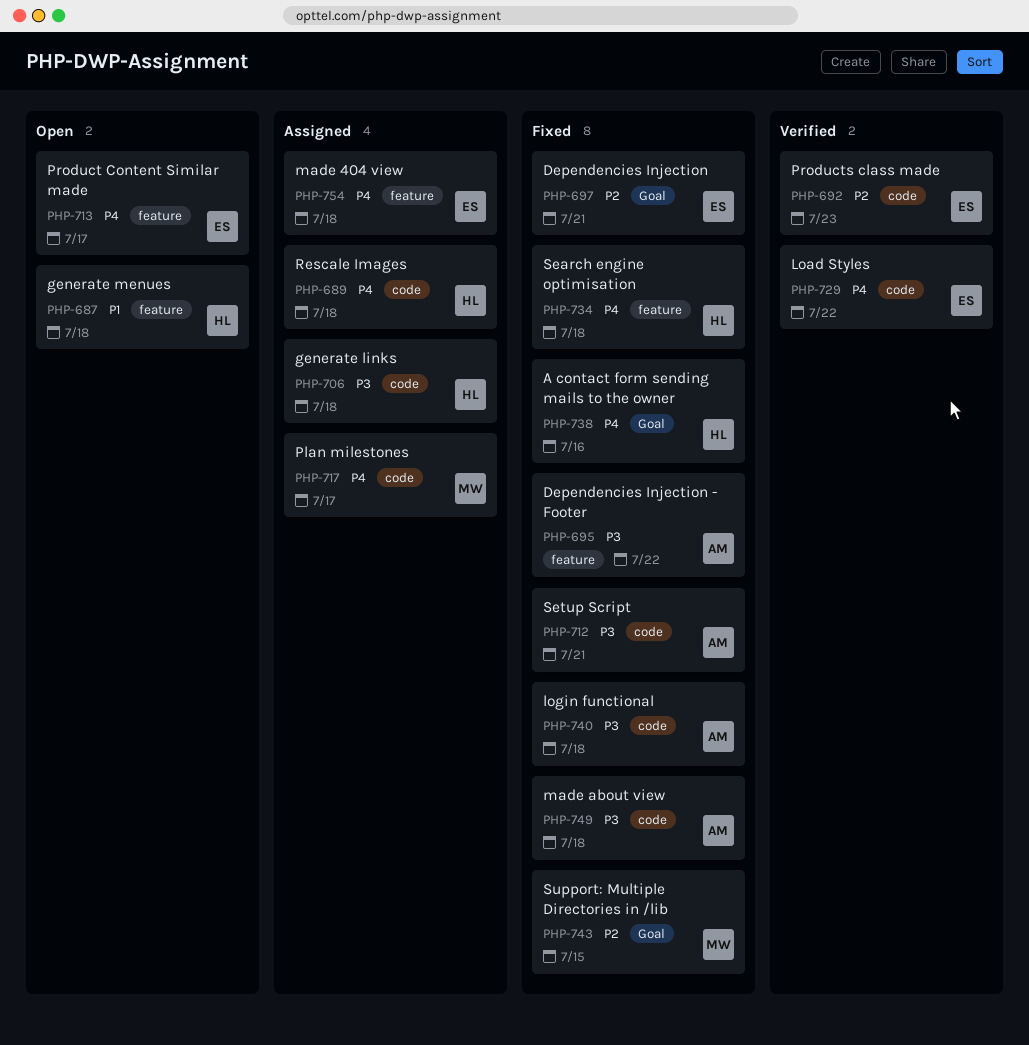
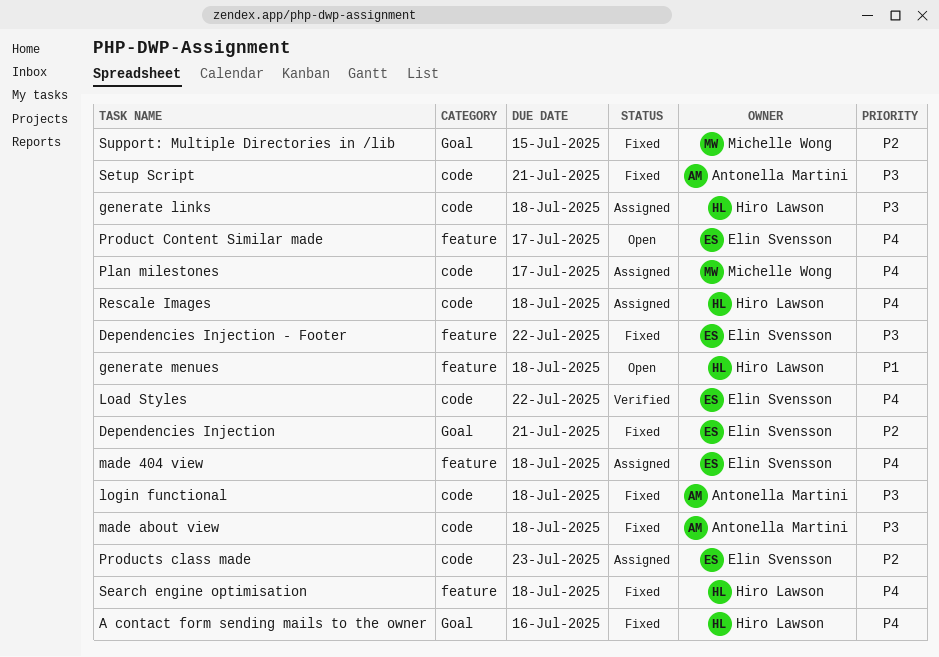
Dependencies Injection - Footer, owner: Antonella Martini -> Elin Svensson
Products class made, status: Verified -> Assigned

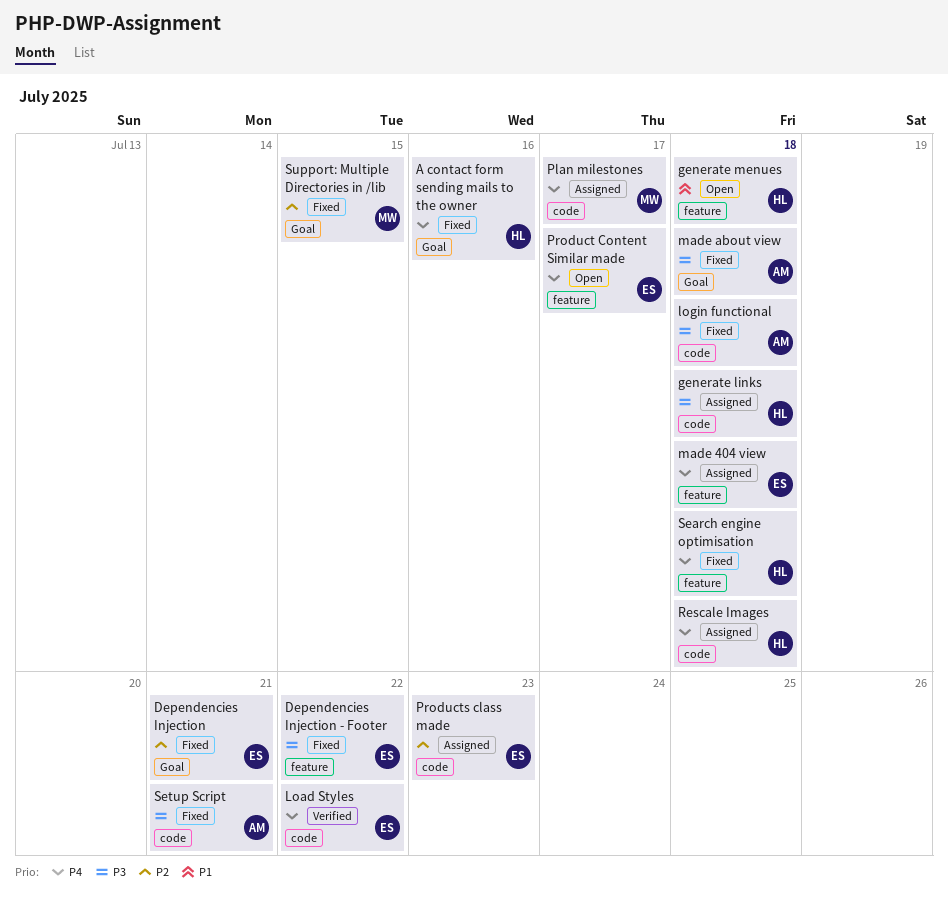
made about view, label: code -> Goal

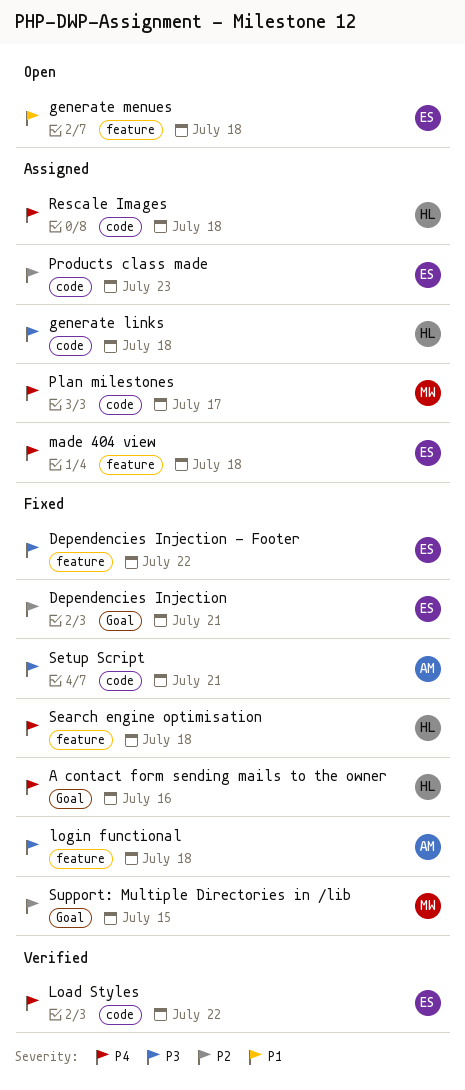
generate menues, owner: HL -> ES
login functional, label: code -> feature
made about view: present -> none
Product Content Similar made: present -> none

